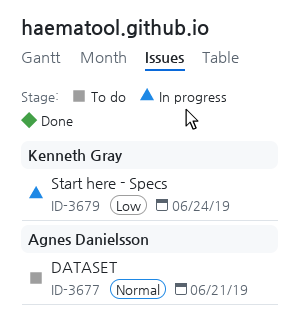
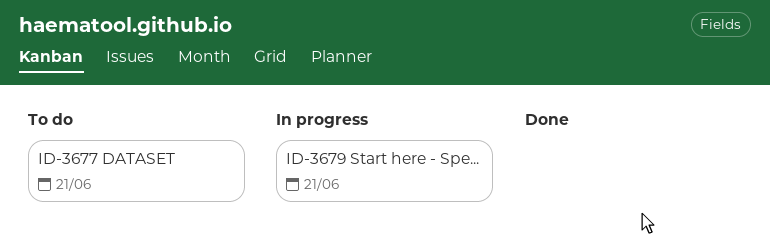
ID-3679, due: Jun 24 -> Jun 21

